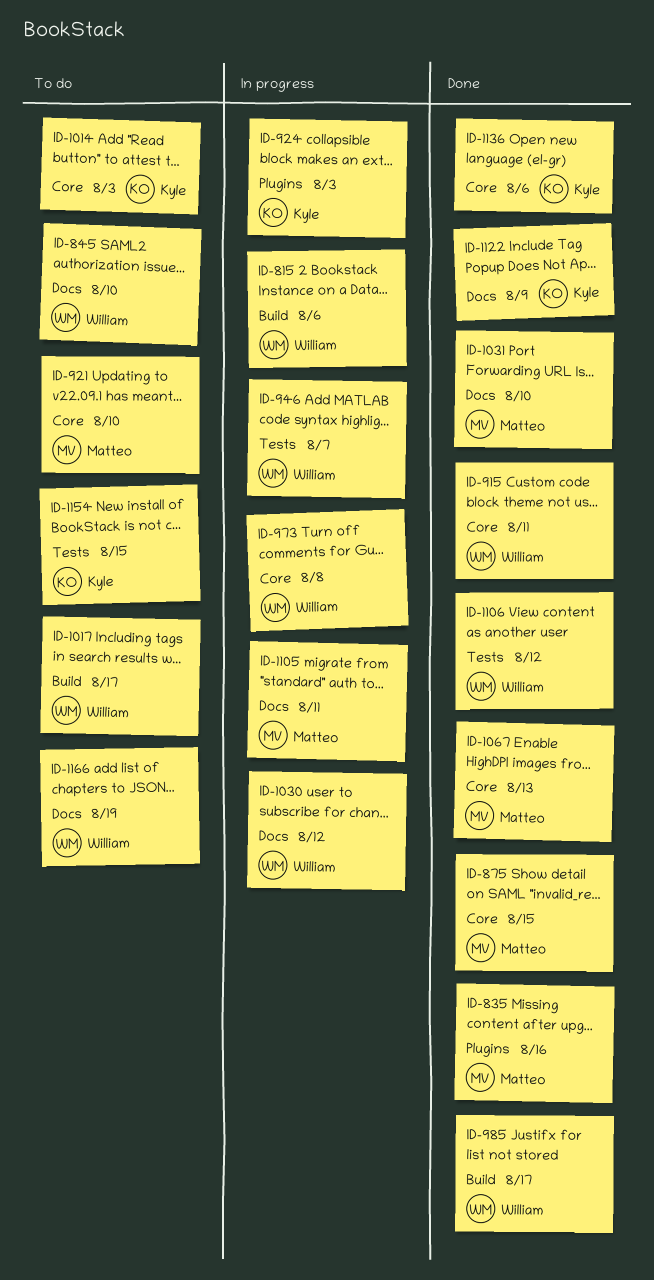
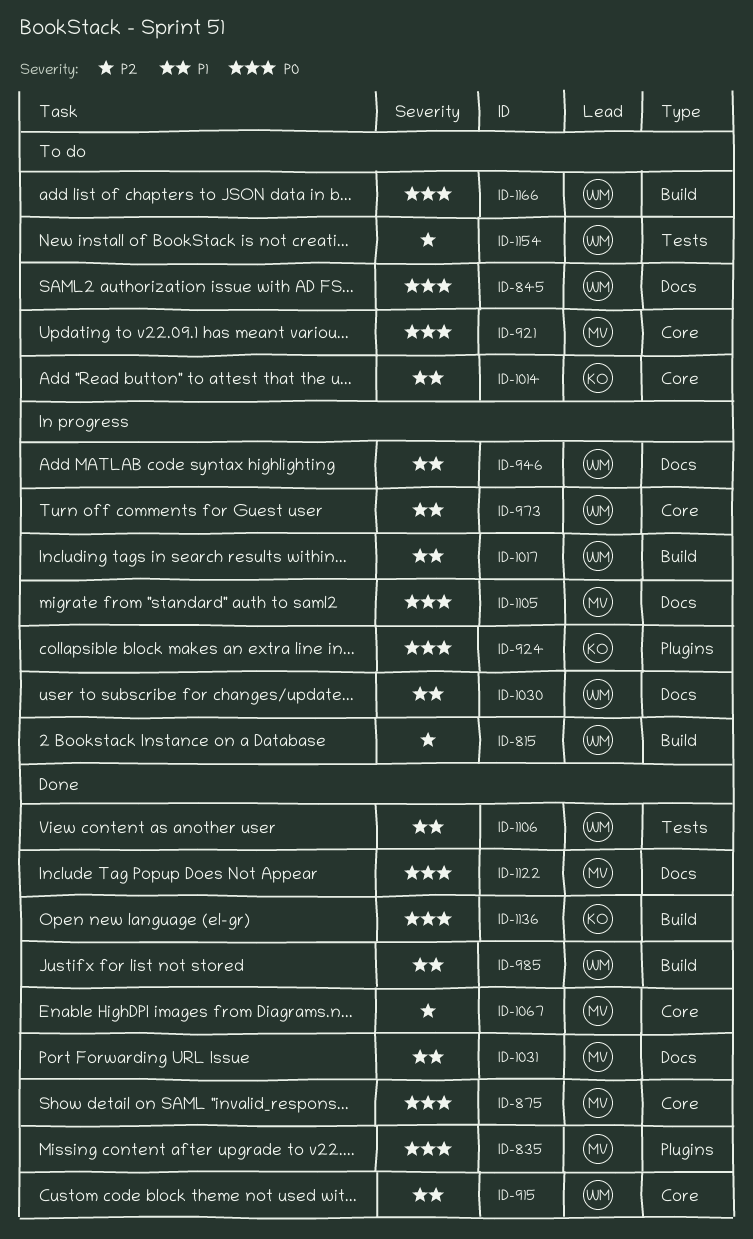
ID-946, label: Tests -> Docs
ID-1017, status: To do -> In progress
ID-1122, owner: Kyle -> Matteo
ID-1136, label: Core -> Build
ID-1154, owner: Kyle -> William
ID-1166, label: Docs -> Build

